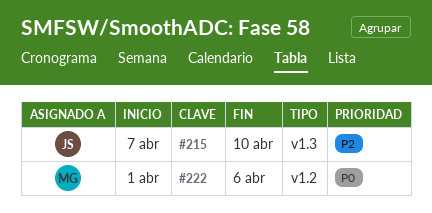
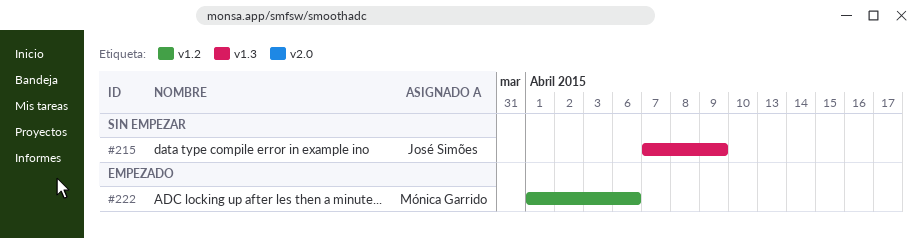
#215, due: Apr 10 -> Apr 9

